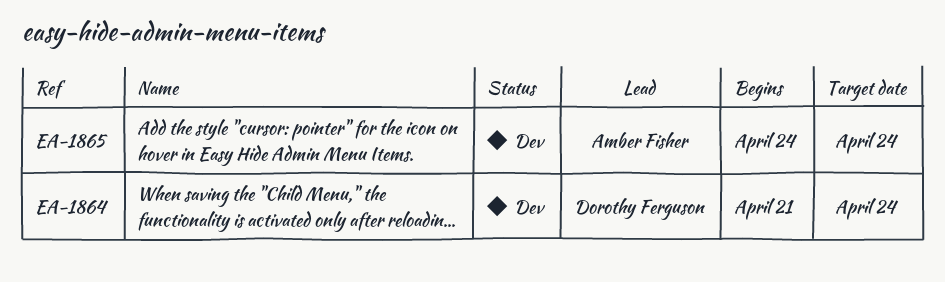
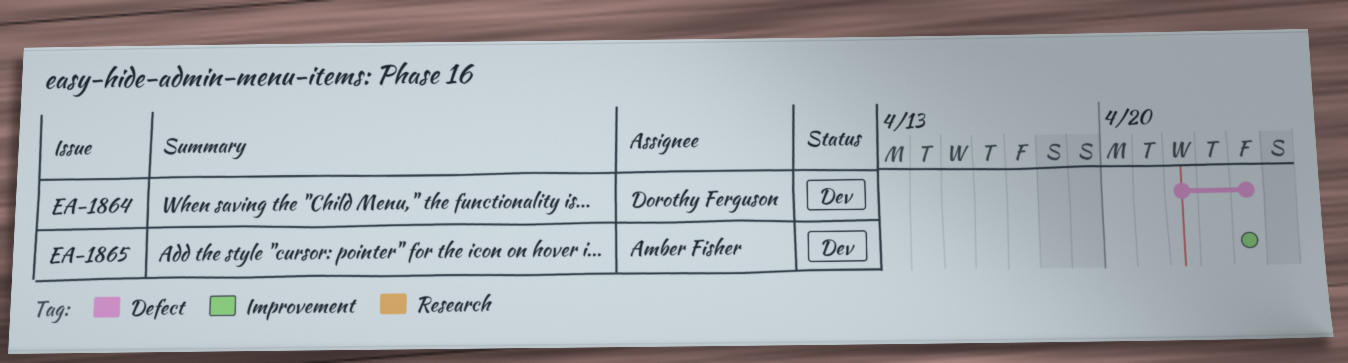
EA-1864, start: Apr 21 -> Apr 22

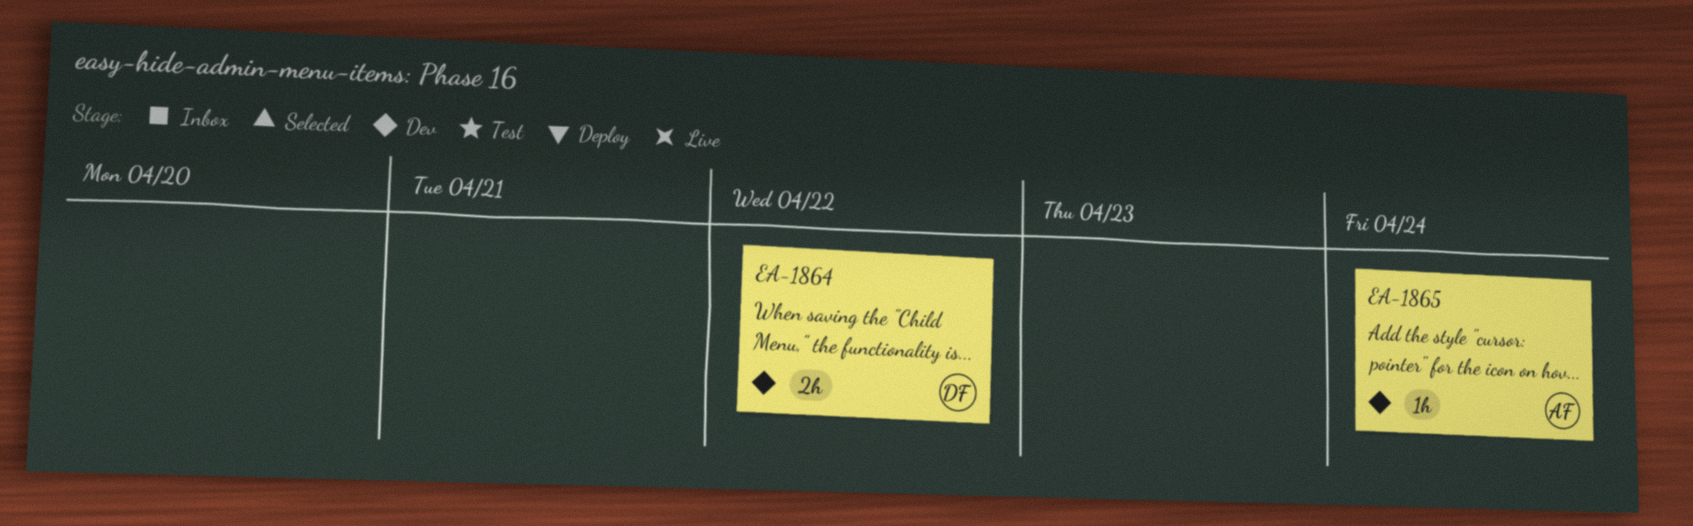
EA-1864, due: Apr 24 -> Apr 22

